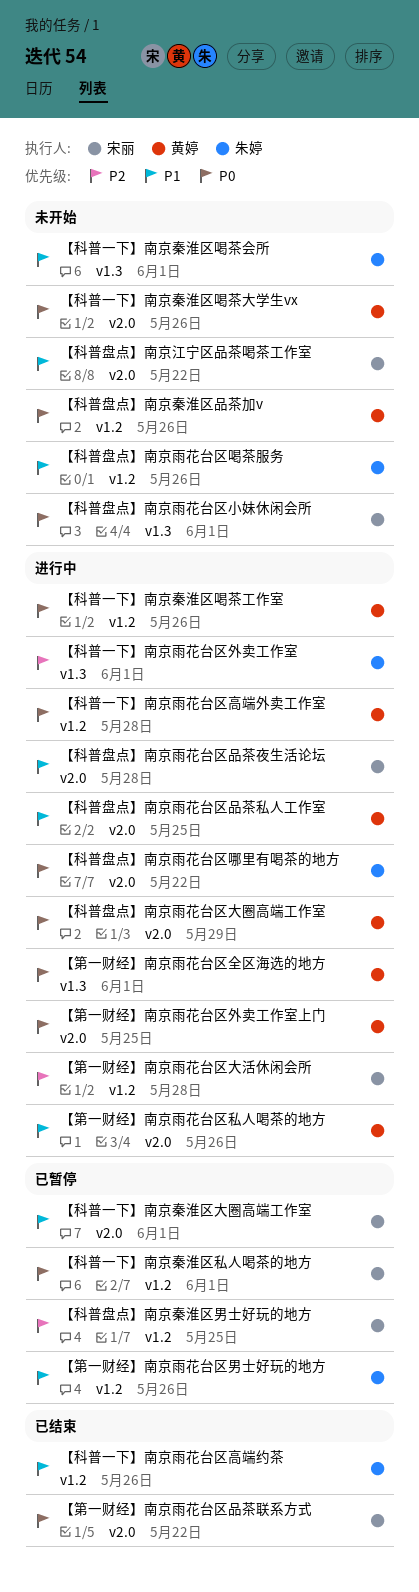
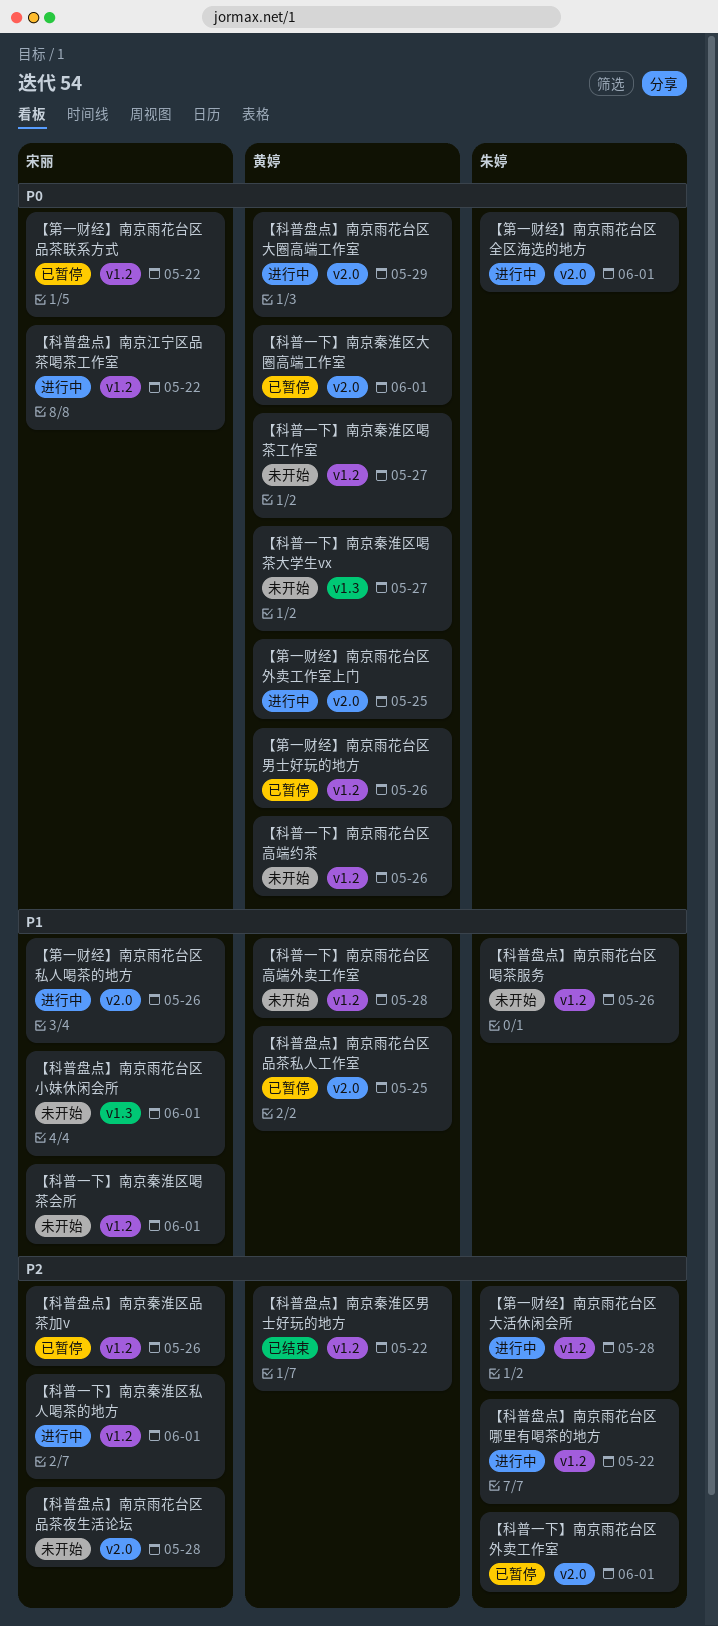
【科普一下】南京秦淮区喝茶会所, owner: 朱婷 -> 宋丽
【科普一下】南京秦淮区喝茶会所, label: v1.3 -> v1.2
【科普一下】南京秦淮区喝茶大学生vx, label: v2.0 -> v1.3
【科普一下】南京秦淮区喝茶大学生vx, due: May 26 -> May 27
【科普一下】南京秦淮区喝茶工作室, status: 进行中 -> 未开始
【科普一下】南京秦淮区喝茶工作室, due: May 26 -> May 27
【科普一下】南京秦淮区大圈高端工作室, owner: 宋丽 -> 黄婷
【科普一下】南京秦淮区大圈高端工作室, priority: P1 -> P0
【科普一下】南京秦淮区私人喝茶的地方, status: 已暂停 -> 进行中
【科普一下】南京秦淮区私人喝茶的地方, priority: P0 -> P2
【科普一下】南京雨花台区外卖工作室, status: 进行中 -> 已暂停
【科普一下】南京雨花台区外卖工作室, label: v1.3 -> v2.0
【科普一下】南京雨花台区高端外卖工作室, status: 进行中 -> 未开始
【科普一下】南京雨花台区高端外卖工作室, priority: P0 -> P1
【科普一下】南京雨花台区高端约茶, status: 已结束 -> 未开始
【科普一下】南京雨花台区高端约茶, owner: 朱婷 -> 黄婷
【科普一下】南京雨花台区高端约茶, priority: P1 -> P0
【科普盘点】南京江宁区品茶喝茶工作室, status: 未开始 -> 进行中
【科普盘点】南京江宁区品茶喝茶工作室, priority: P1 -> P0
【科普盘点】南京江宁区品茶喝茶工作室, label: v2.0 -> v1.2
【科普盘点】南京秦淮区品茶加v, status: 未开始 -> 已暂停
【科普盘点】南京秦淮区品茶加v, owner: 黄婷 -> 宋丽
【科普盘点】南京秦淮区品茶加v, priority: P0 -> P2
【科普盘点】南京秦淮区男士好玩的地方, status: 已暂停 -> 已结束
【科普盘点】南京秦淮区男士好玩的地方, owner: 宋丽 -> 黄婷
【科普盘点】南京秦淮区男士好玩的地方, due: May 25 -> May 22
【科普盘点】南京雨花台区品茶夜生活论坛, status: 进行中 -> 未开始
【科普盘点】南京雨花台区品茶夜生活论坛, priority: P1 -> P2
【科普盘点】南京雨花台区品茶私人工作室, status: 进行中 -> 已暂停
【科普盘点】南京雨花台区哪里有喝茶的地方, priority: P0 -> P2
【科普盘点】南京雨花台区哪里有喝茶的地方, label: v2.0 -> v1.2
【科普盘点】南京雨花台区小妹休闲会所, priority: P0 -> P1
【第一财经】南京雨花台区全区海选的地方, owner: 黄婷 -> 朱婷
【第一财经】南京雨花台区全区海选的地方, label: v1.3 -> v2.0
【第一财经】南京雨花台区品茶联系方式, status: 已结束 -> 已暂停
【第一财经】南京雨花台区品茶联系方式, label: v2.0 -> v1.2
【第一财经】南京雨花台区大活休闲会所, owner: 宋丽 -> 朱婷
【第一财经】南京雨花台区男士好玩的地方, owner: 朱婷 -> 黄婷
【第一财经】南京雨花台区男士好玩的地方, priority: P1 -> P0
【第一财经】南京雨花台区私人喝茶的地方, owner: 黄婷 -> 宋丽

